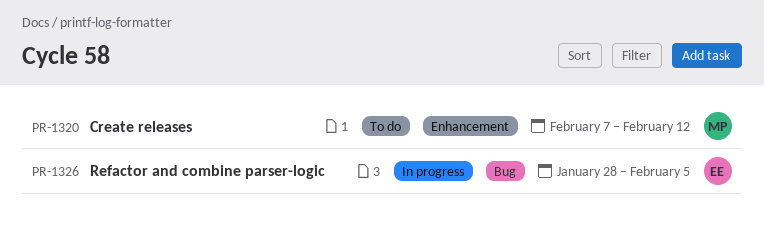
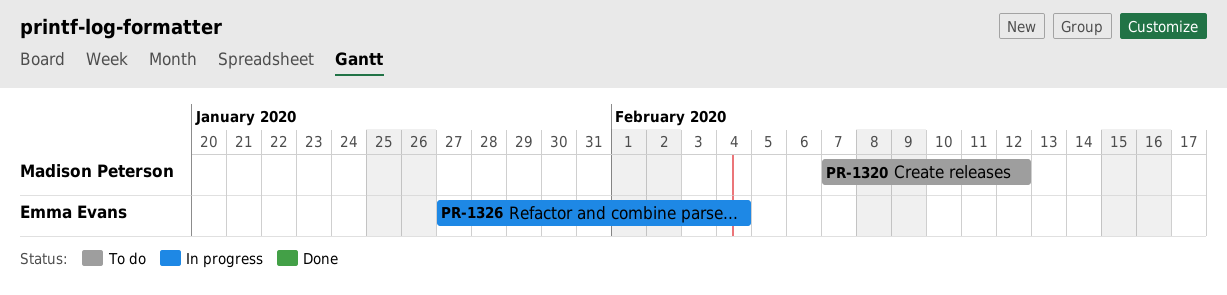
PR-1326, start: Jan 28 -> Jan 27
PR-1326, due: Feb 5 -> Feb 4

